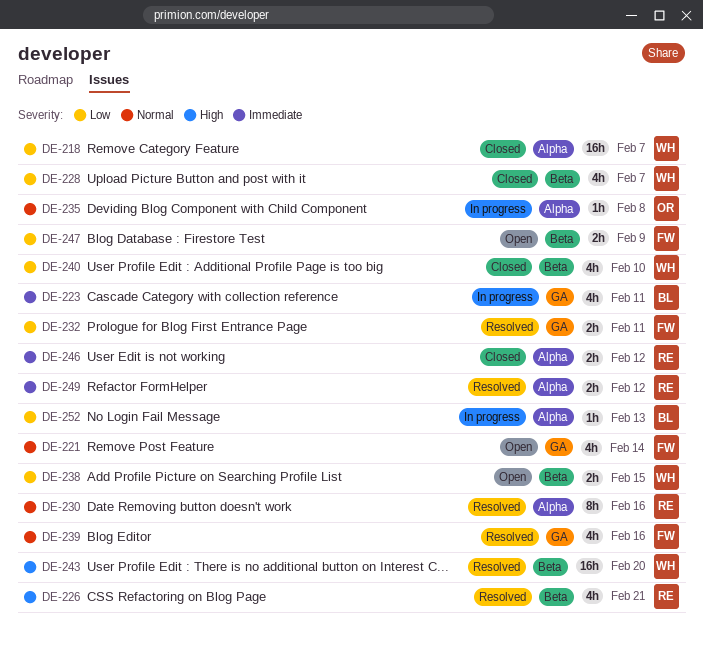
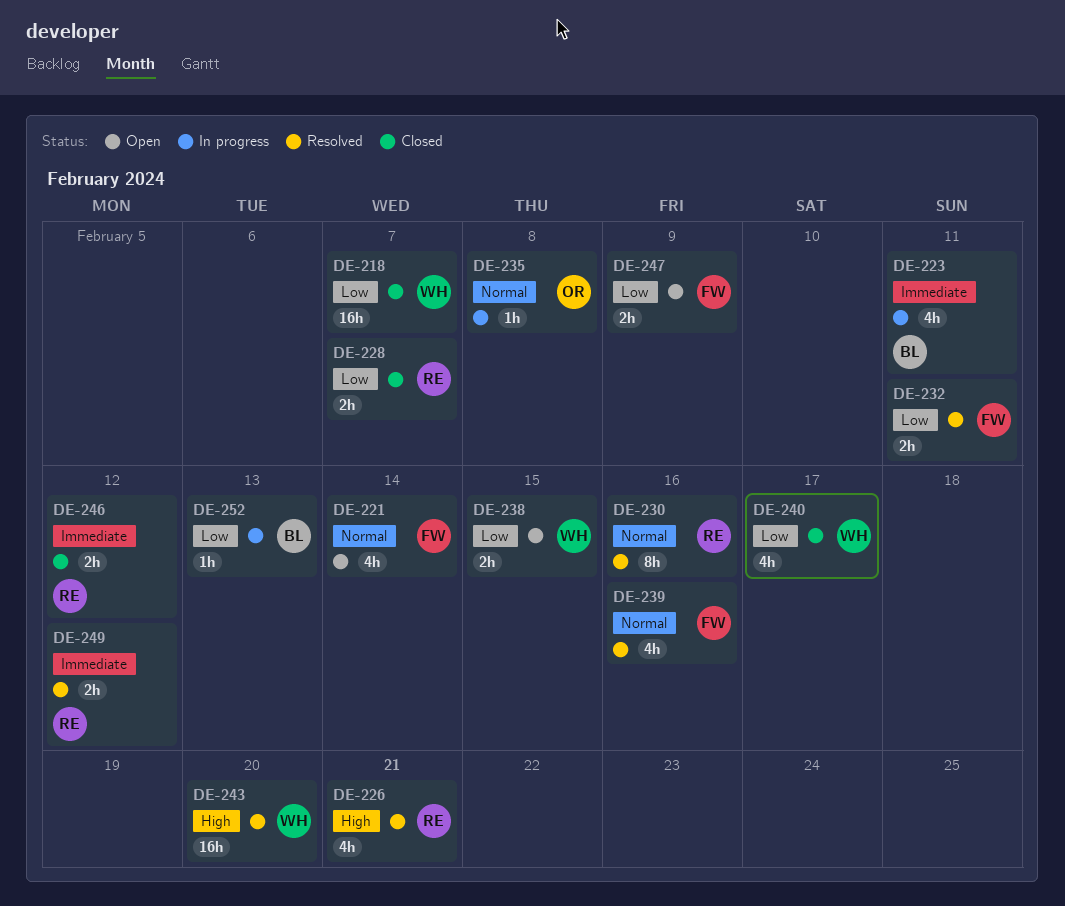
DE-228, owner: WH -> RE
DE-228, estimate: 4h -> 2h
DE-240, due: Feb 10 -> Feb 17

